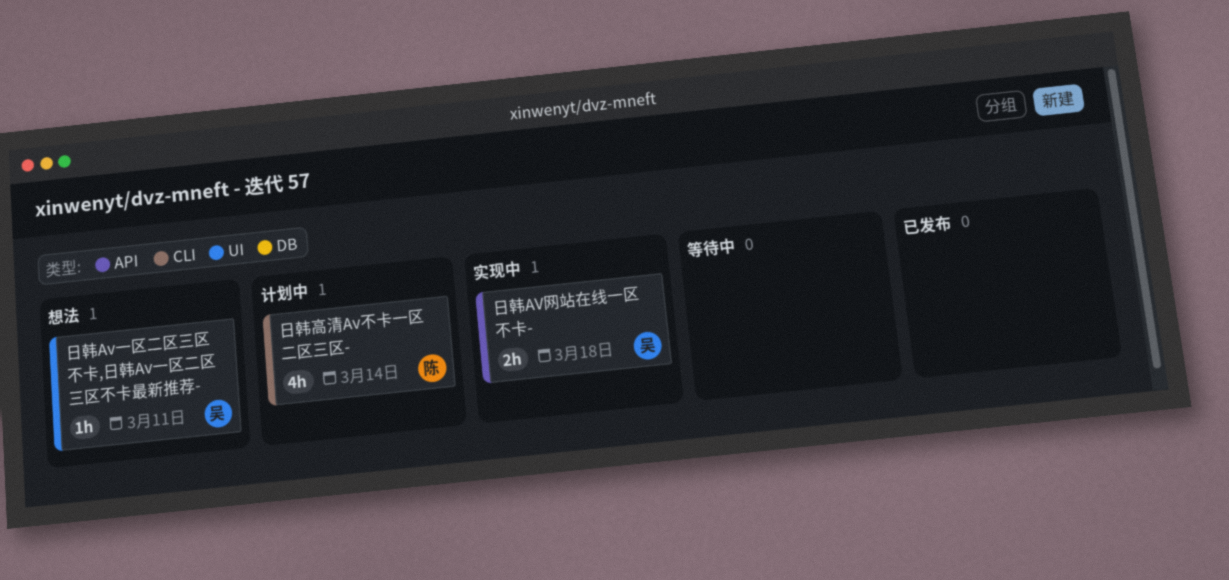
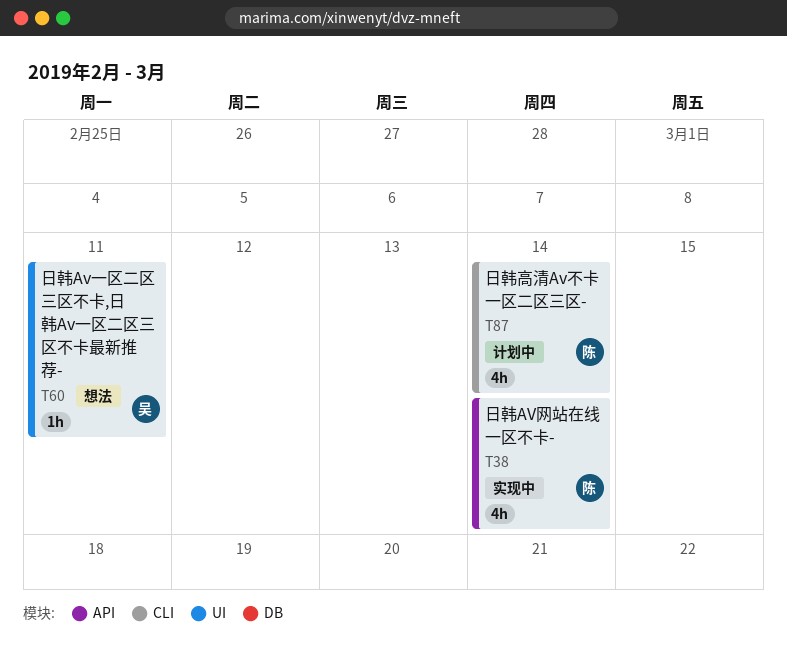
日韩AV网站在线一区不卡-, owner: 吴 -> 陈
日韩AV网站在线一区不卡-, estimate: 2h -> 4h
日韩AV网站在线一区不卡-, due: Mar 18 -> Mar 14

